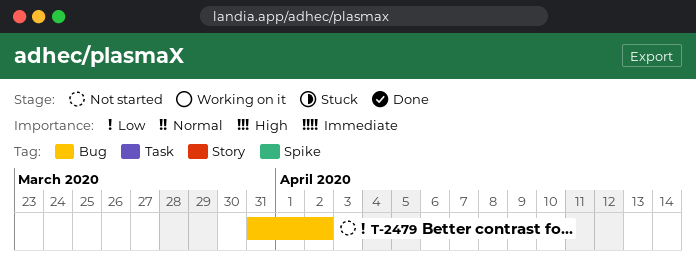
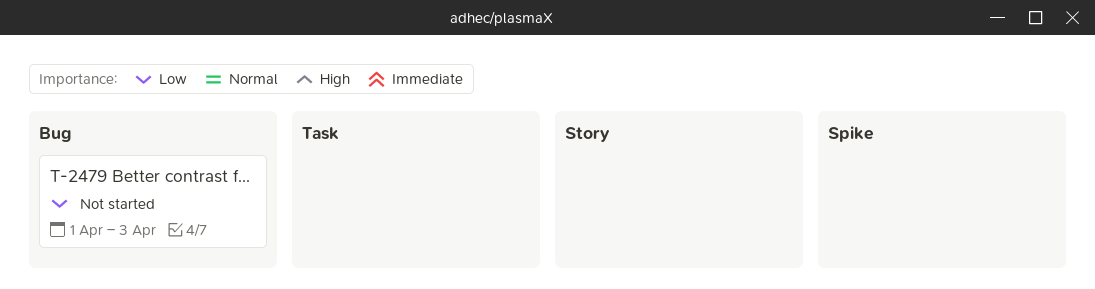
T-2479, start: Mar 31 -> Apr 1
T-2479, due: Apr 2 -> Apr 3

